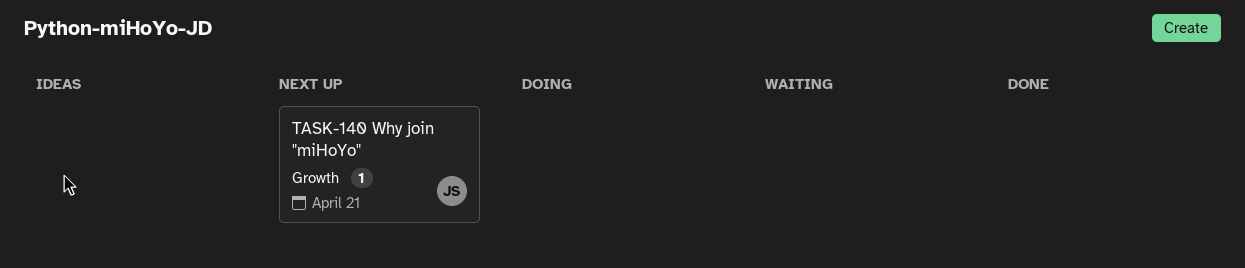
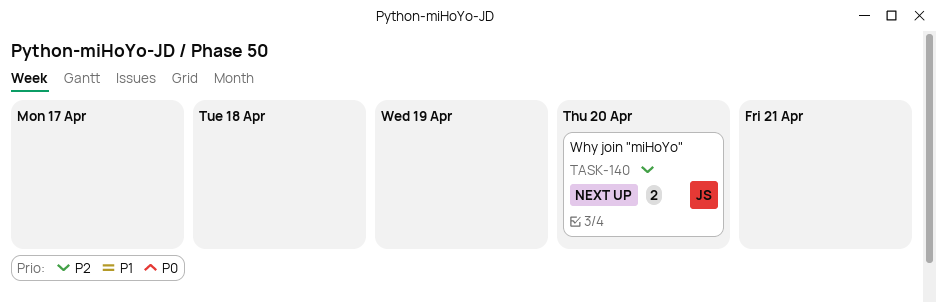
TASK-140, estimate: 1 -> 2
TASK-140, due: Apr 21 -> Apr 20

